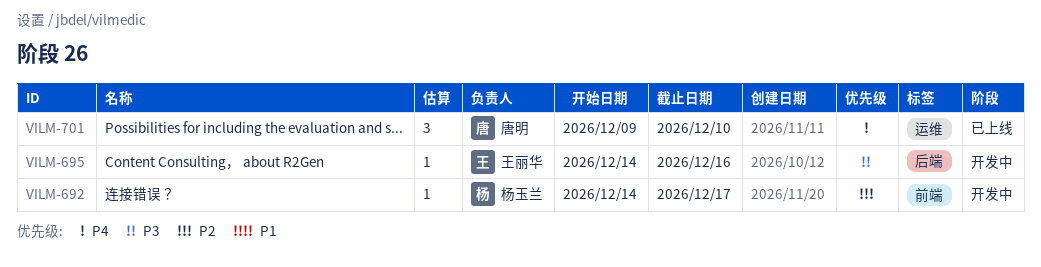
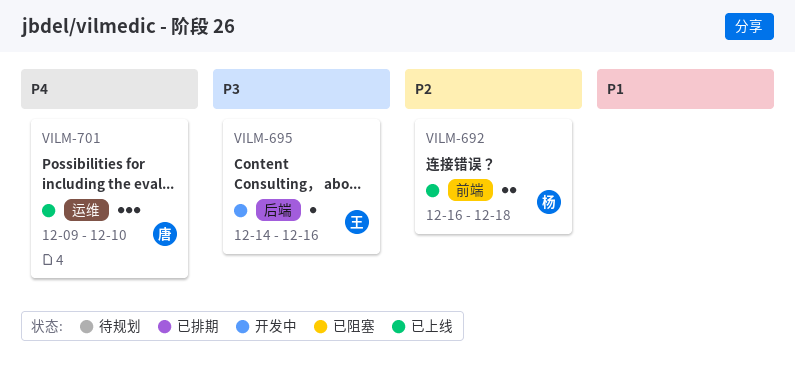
VILM-692, status: 开发中 -> 已上线
VILM-692, estimate: 1 -> 2
VILM-692, start: Dec 14 -> Dec 16
VILM-692, due: Dec 17 -> Dec 18

